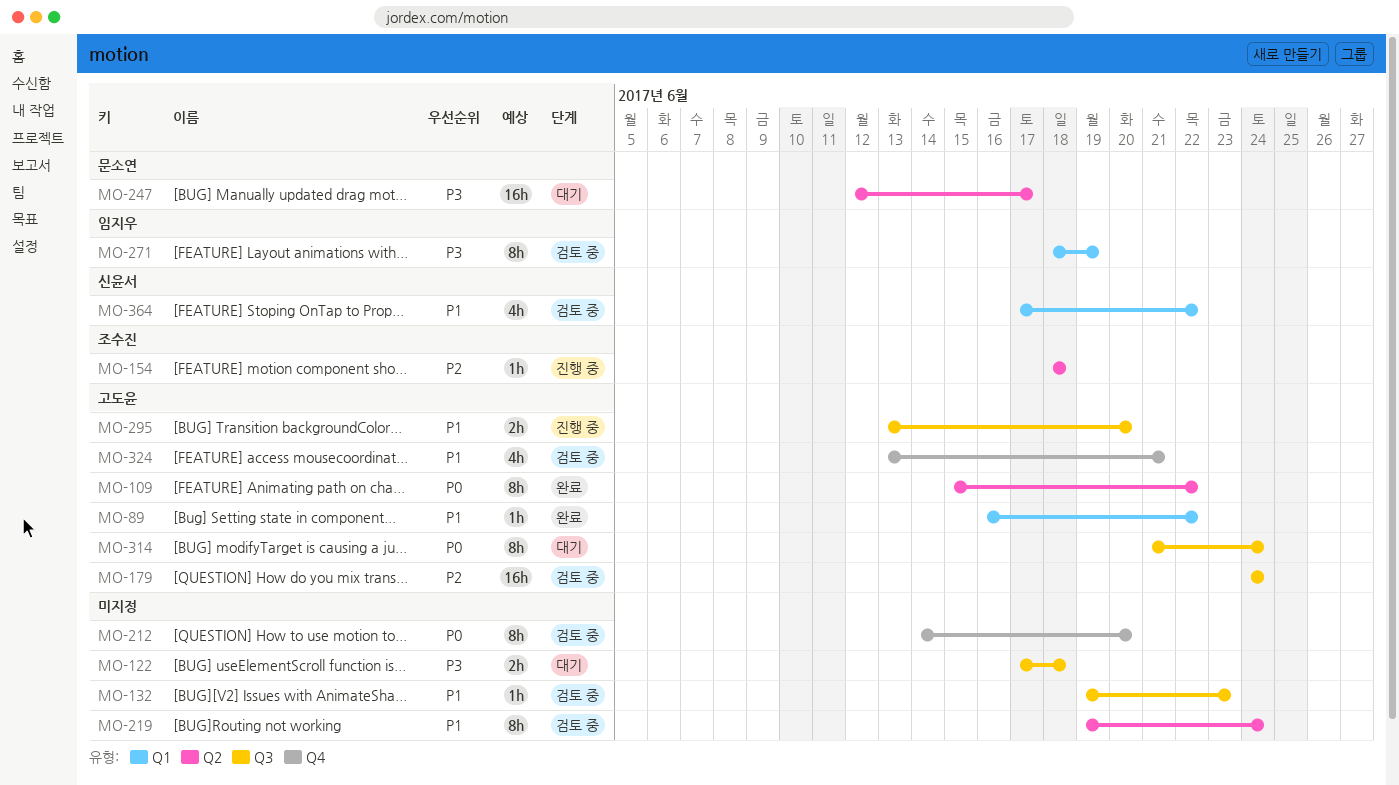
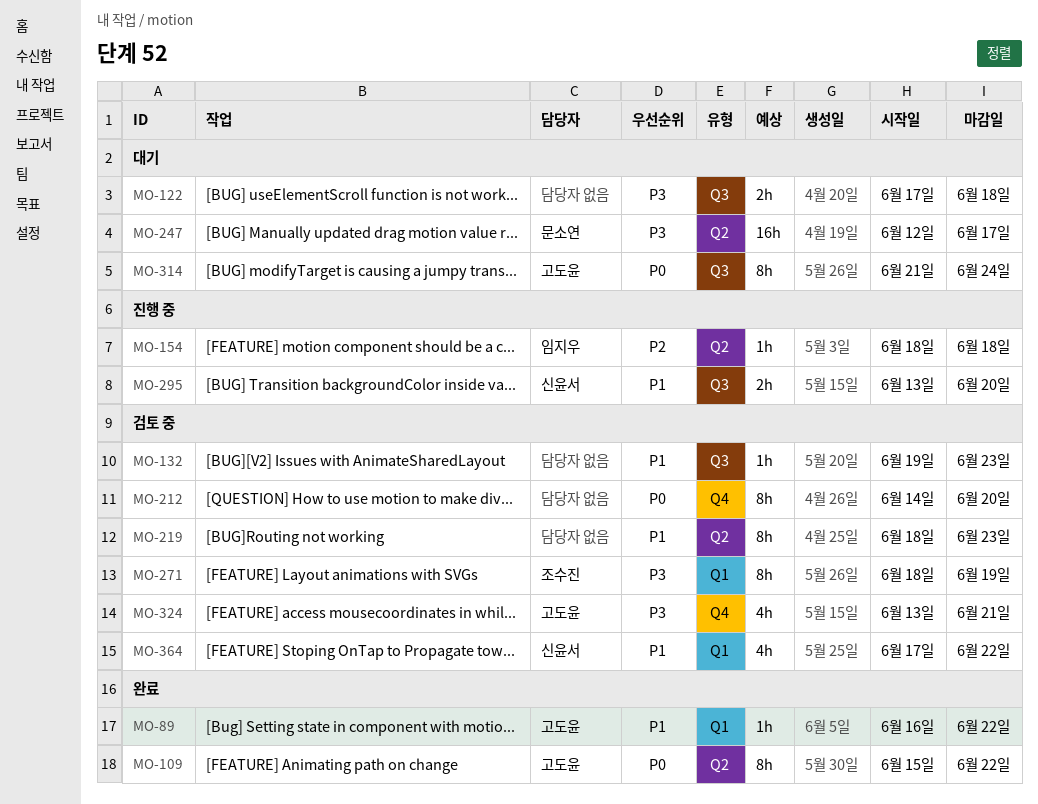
MO-154, owner: 조수진 -> 임지우
MO-179: present -> none
MO-219, start: Jun 19 -> Jun 18
MO-219, due: Jun 24 -> Jun 23
MO-271, owner: 임지우 -> 조수진
MO-295, owner: 고도윤 -> 신윤서
MO-324, priority: P1 -> P3

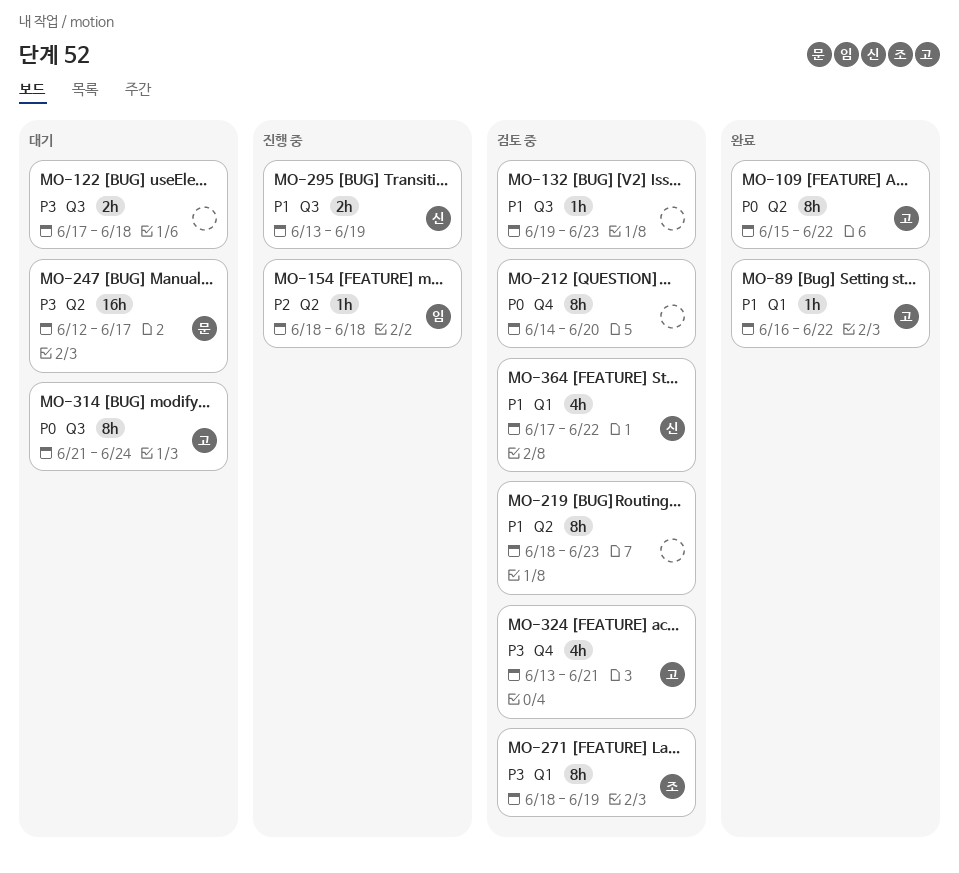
MO-295, due: Jun 20 -> Jun 19

